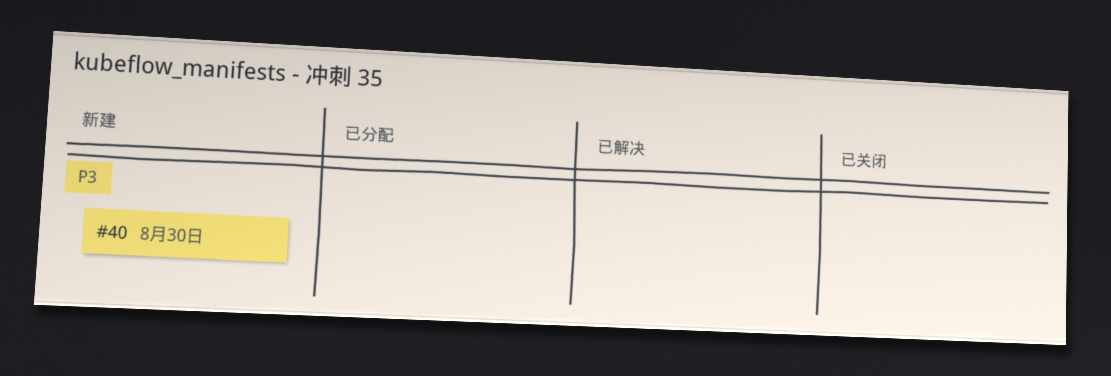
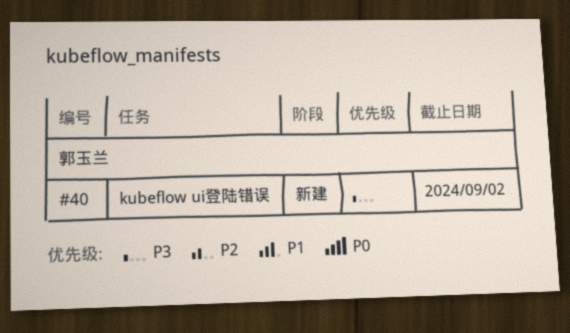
#40, due: Aug 30 -> Sep 2

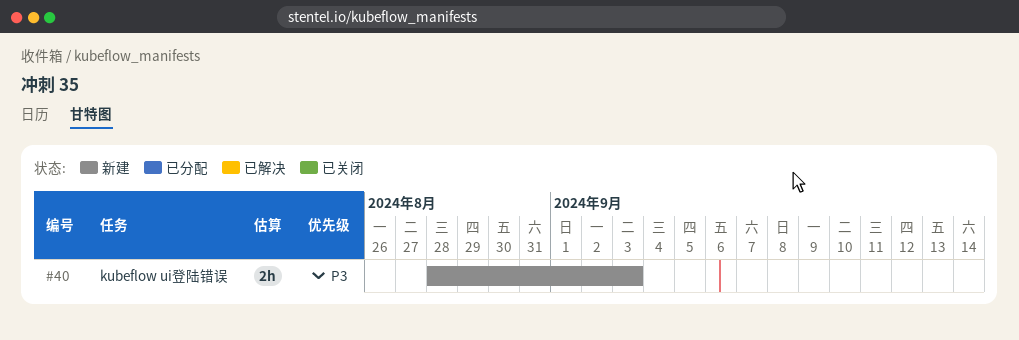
#40, due: Sep 2 -> Sep 3

